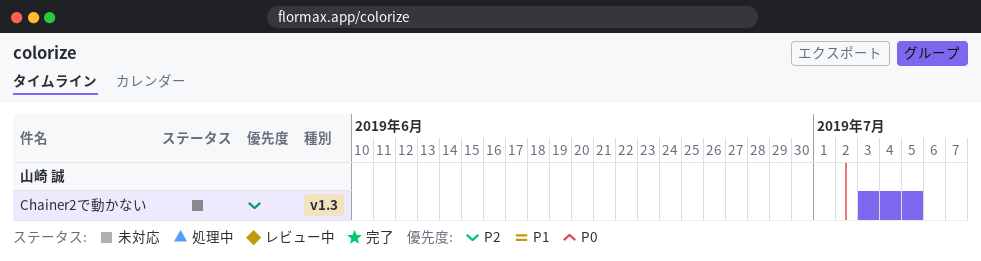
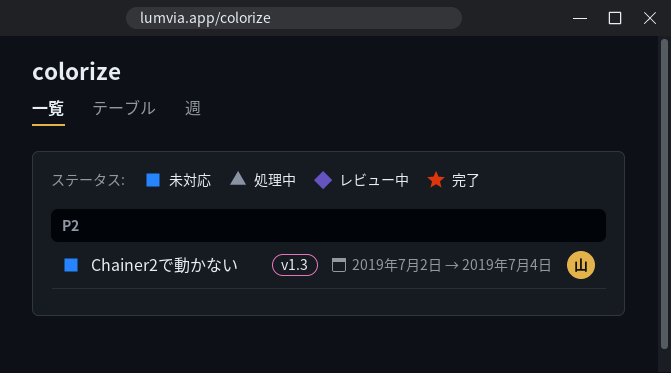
Chainer2で動かない, start: Jul 3 -> Jul 2
Chainer2で動かない, due: Jul 5 -> Jul 4

